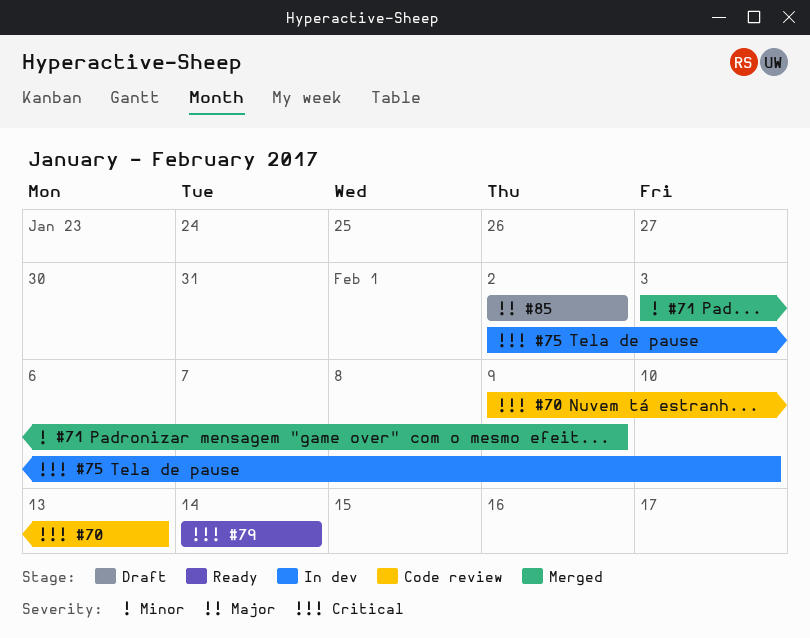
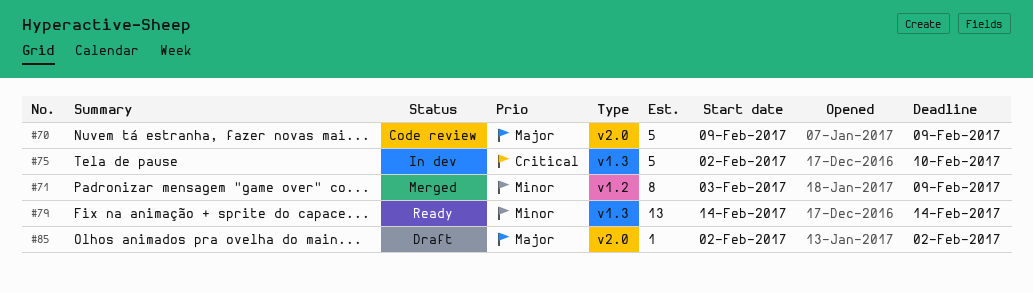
#70, priority: Critical -> Major
#70, due: Feb 13 -> Feb 9
#79, priority: Critical -> Minor

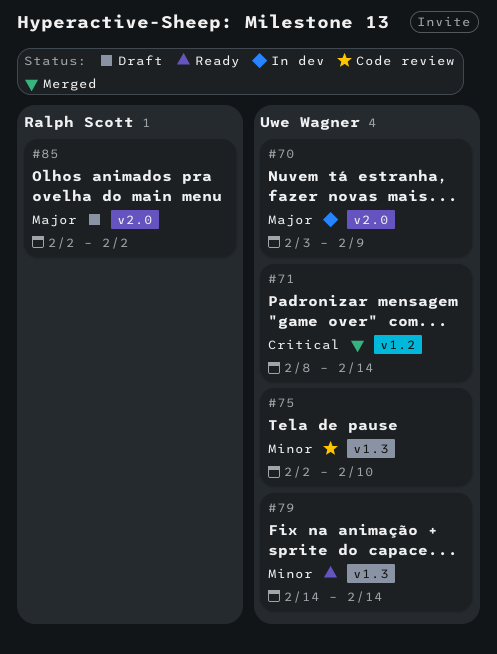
#70, status: Code review -> In dev
#70, start: Feb 9 -> Feb 3
#71, priority: Minor -> Critical
#71, start: Feb 3 -> Feb 8
#71, due: Feb 9 -> Feb 14
#75, status: In dev -> Code review
#75, priority: Critical -> Minor

